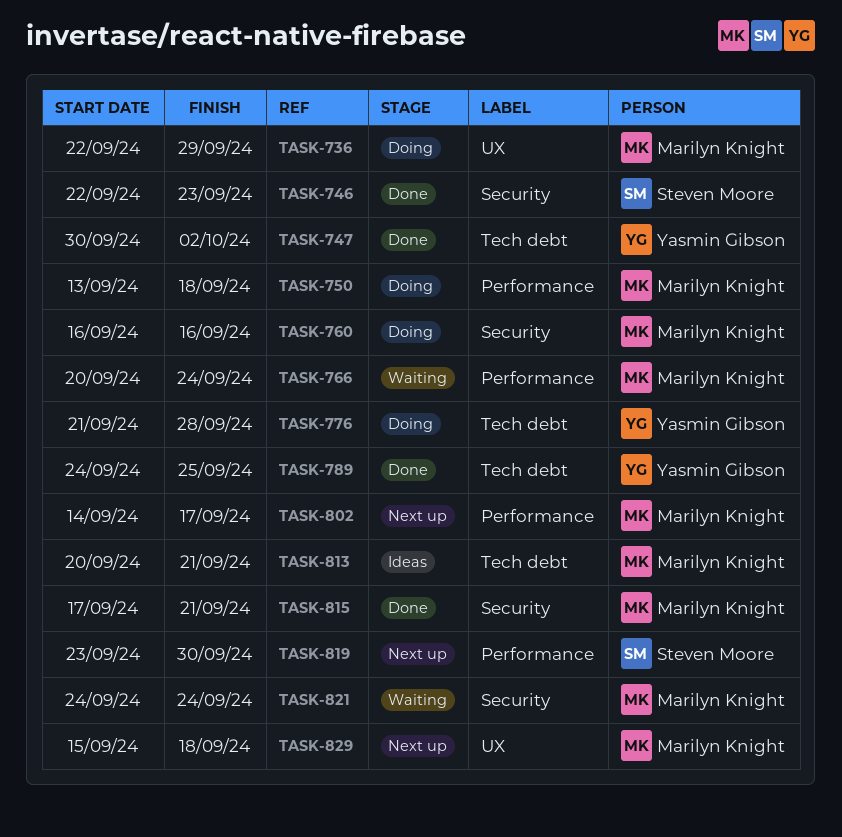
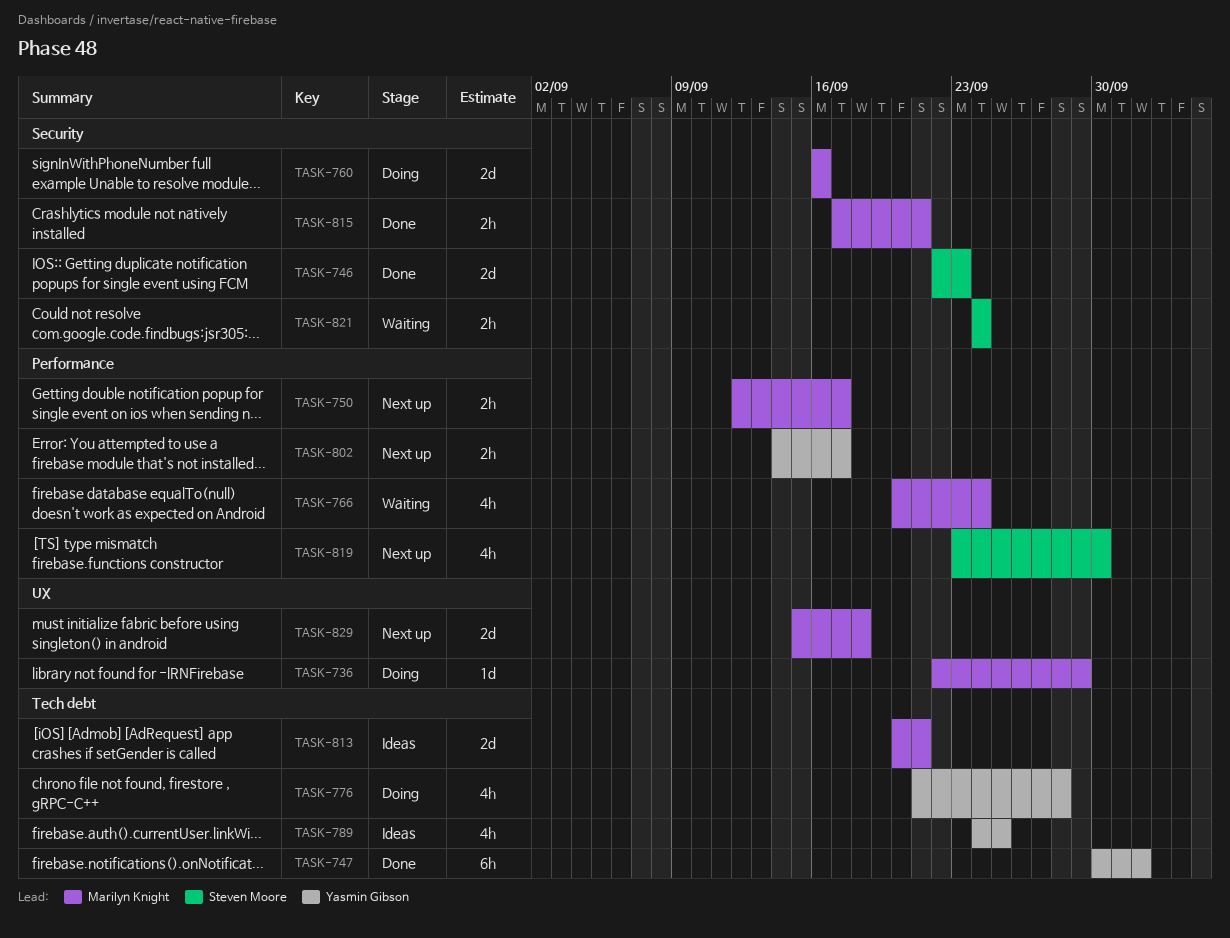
TASK-750, status: Doing -> Next up
TASK-750, start: Sep 13 -> Sep 12
TASK-750, due: Sep 18 -> Sep 17
TASK-789, status: Done -> Ideas
TASK-802, owner: Marilyn Knight -> Yasmin Gibson
TASK-821, owner: Marilyn Knight -> Steven Moore

